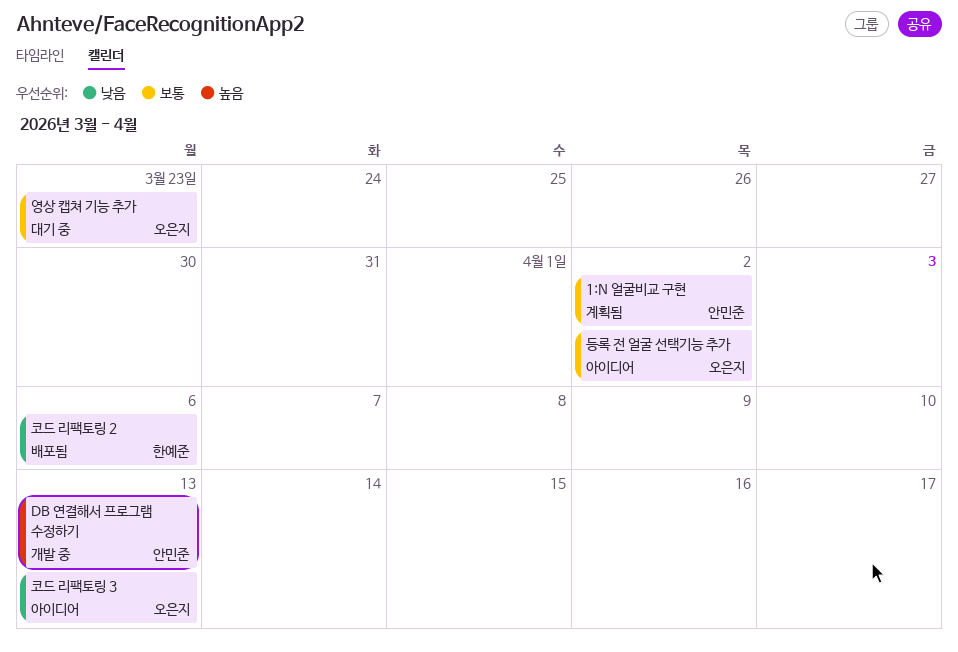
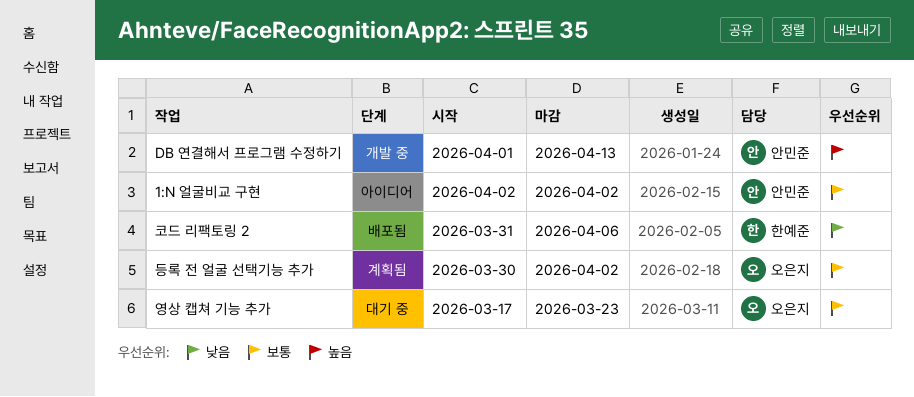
1:N 얼굴비교 구현, status: 계획됨 -> 아이디어
등록 전 얼굴 선택기능 추가, status: 아이디어 -> 계획됨
코드 리팩토링 3: present -> none

